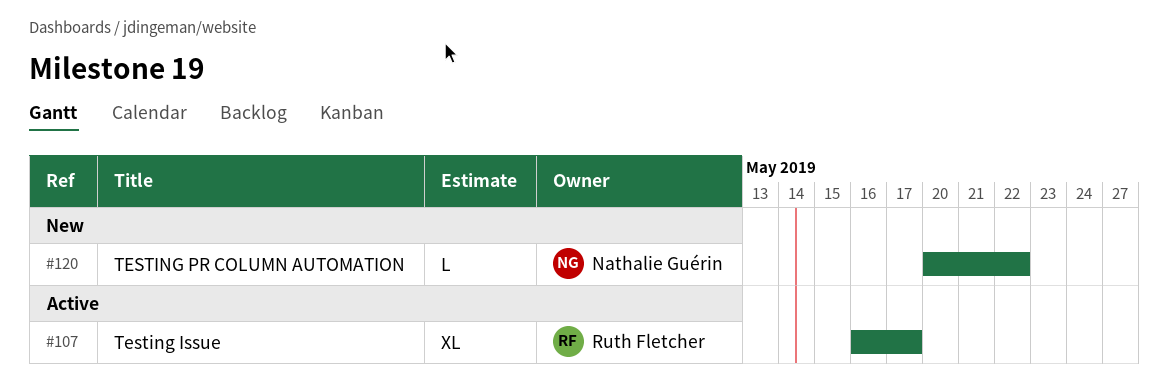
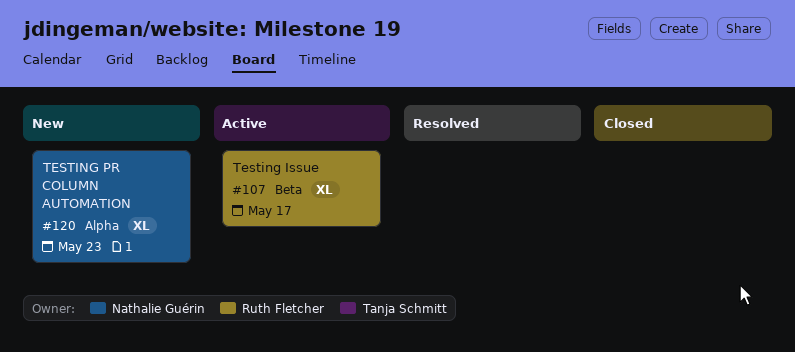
#120, estimate: L -> XL
#120, due: May 22 -> May 23

